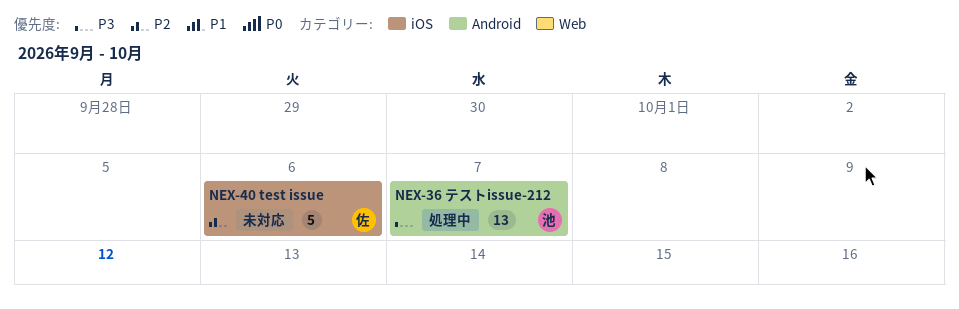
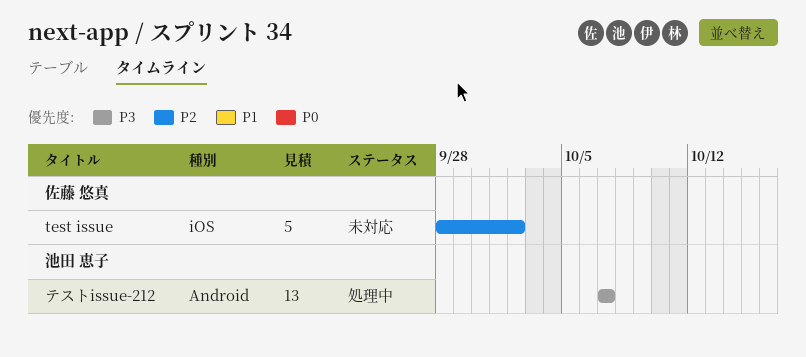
test issue, due: Oct 6 -> Oct 2

